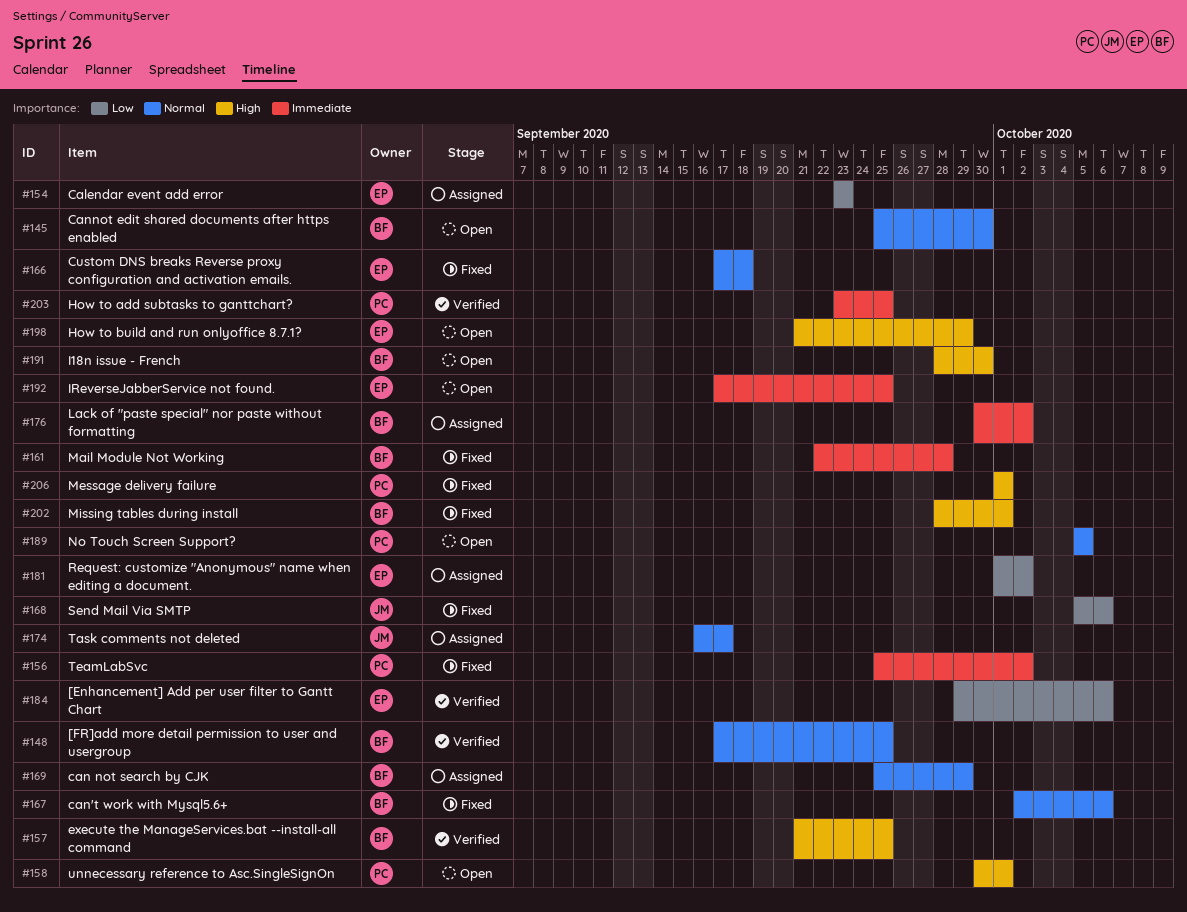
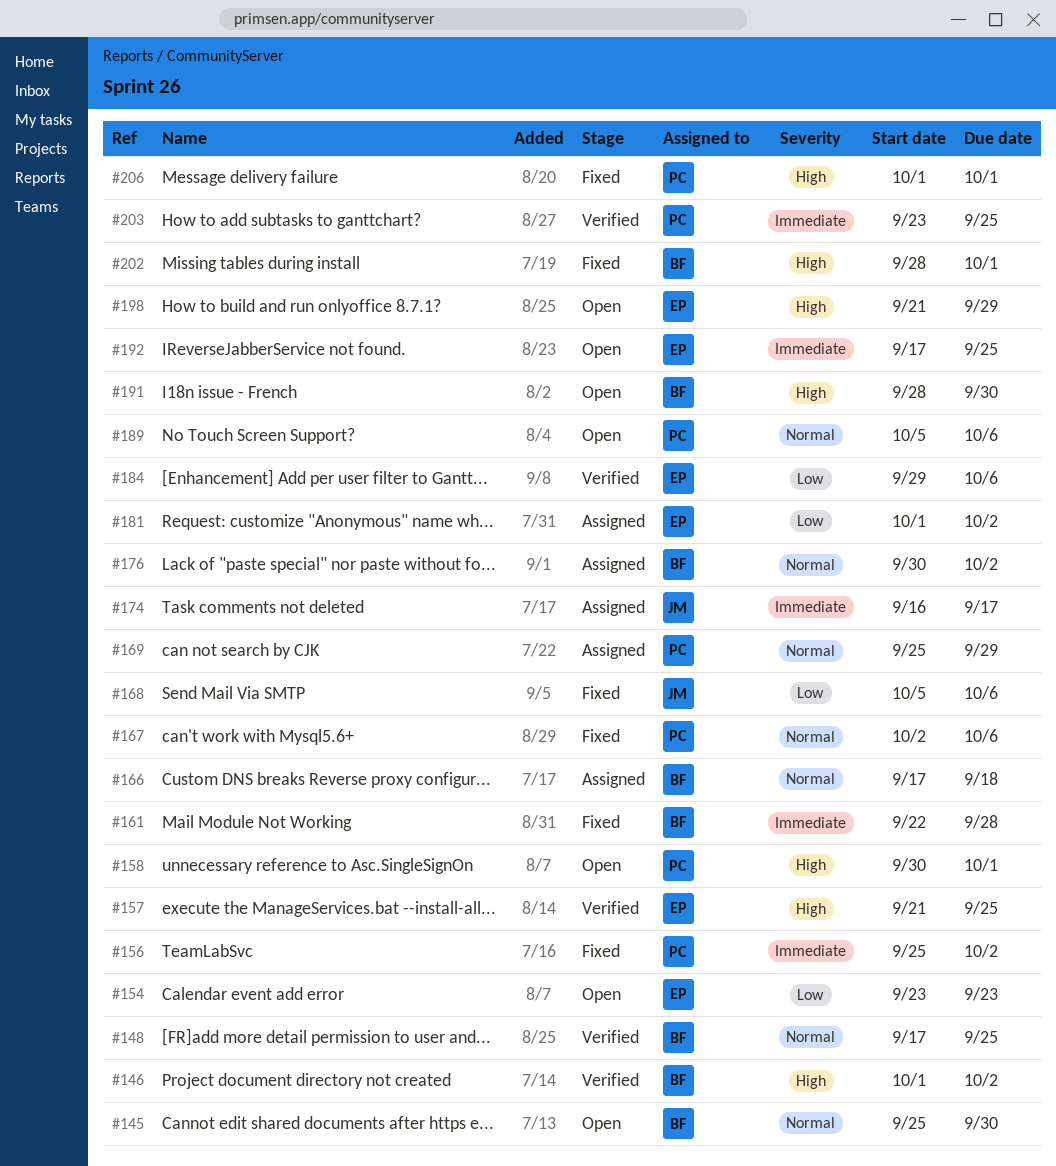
#146: none -> present
#154, status: Assigned -> Open
#157, owner: BF -> EP
#166, status: Fixed -> Assigned
#166, owner: EP -> BF
#167, owner: BF -> PC
#169, owner: BF -> PC
#174, priority: Normal -> Immediate
#176, priority: Immediate -> Normal
#189, due: Oct 5 -> Oct 6

